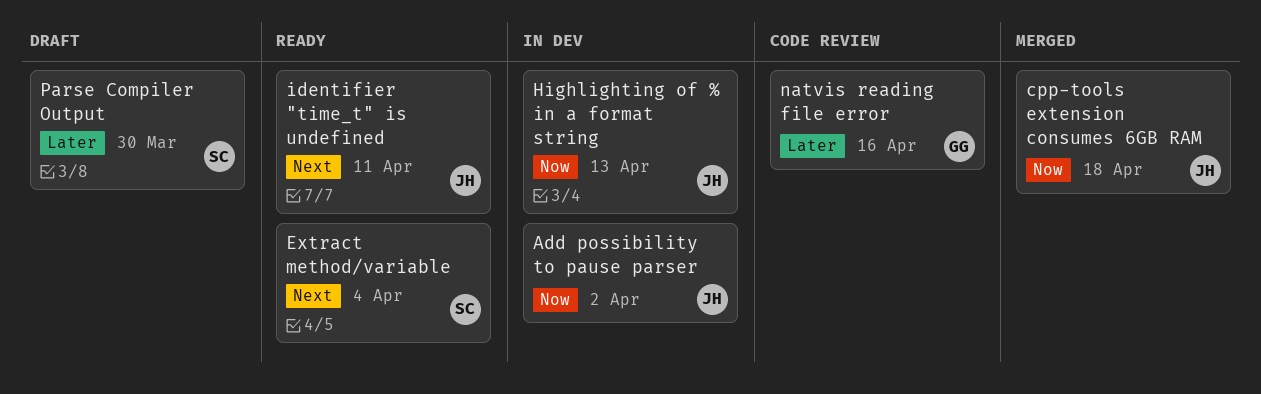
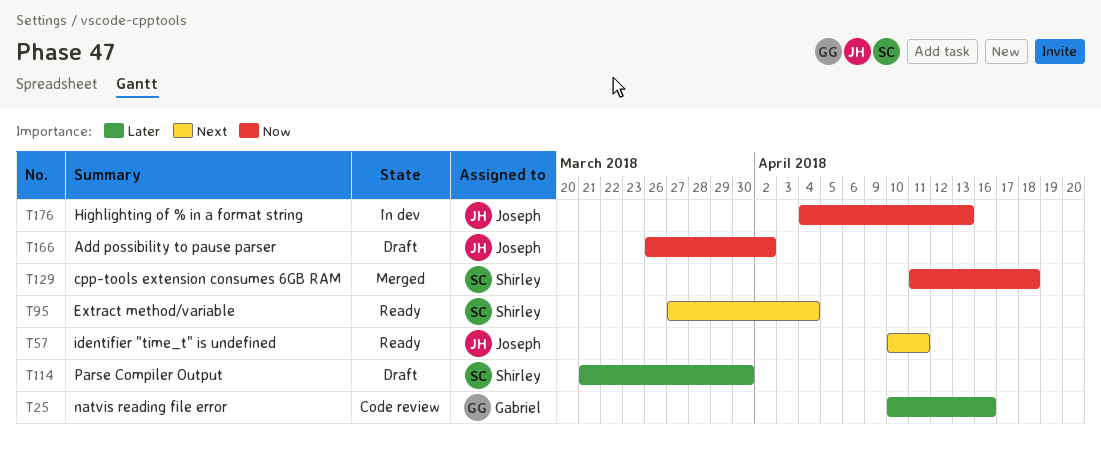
Add possibility to pause parser, status: In dev -> Draft
cpp-tools extension consumes 6GB RAM, owner: Joseph -> Shirley

